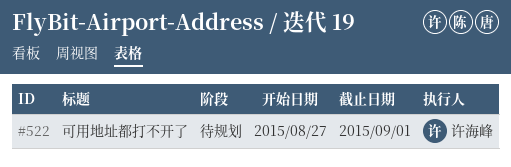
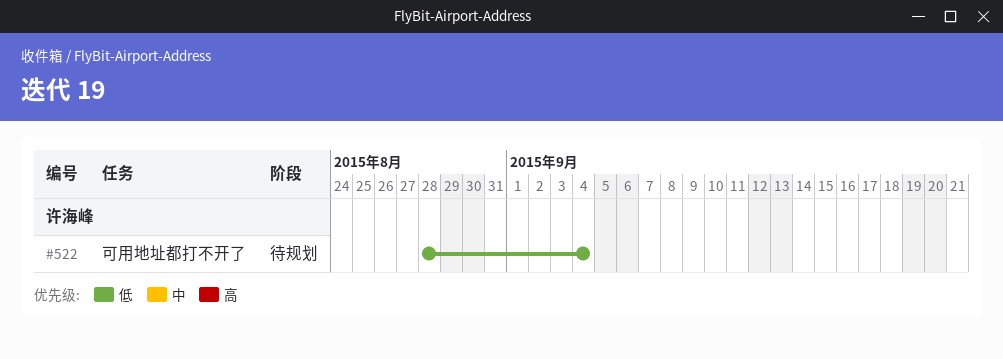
#522, start: Aug 27 -> Aug 28
#522, due: Sep 1 -> Sep 4

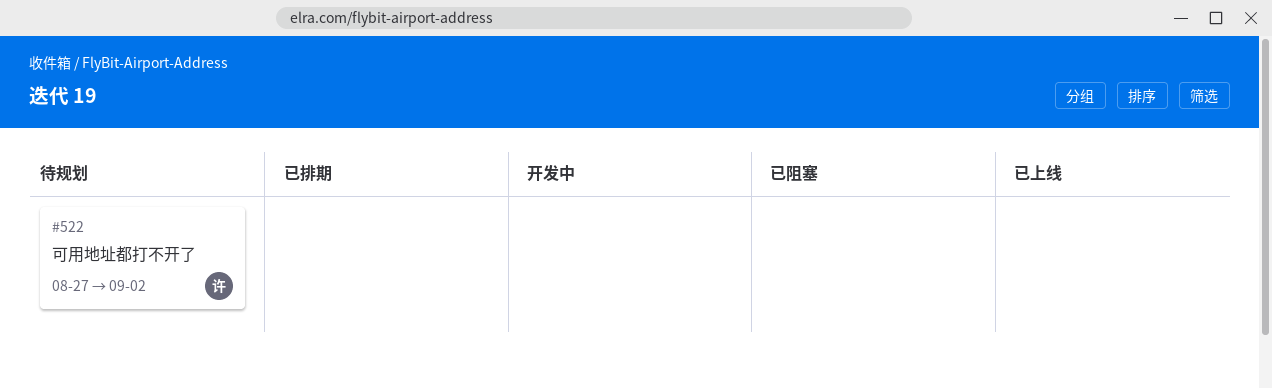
#522, start: Aug 28 -> Aug 27
#522, due: Sep 4 -> Sep 2

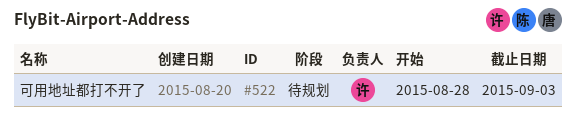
#522, start: Aug 27 -> Aug 28
#522, due: Sep 2 -> Sep 3

